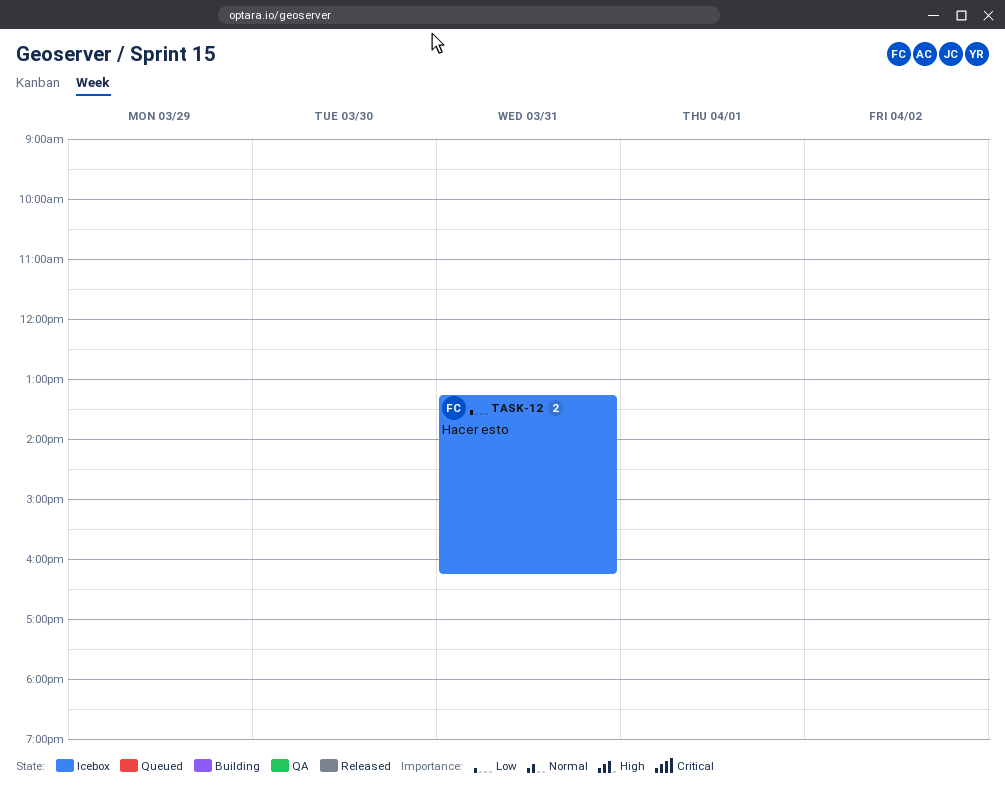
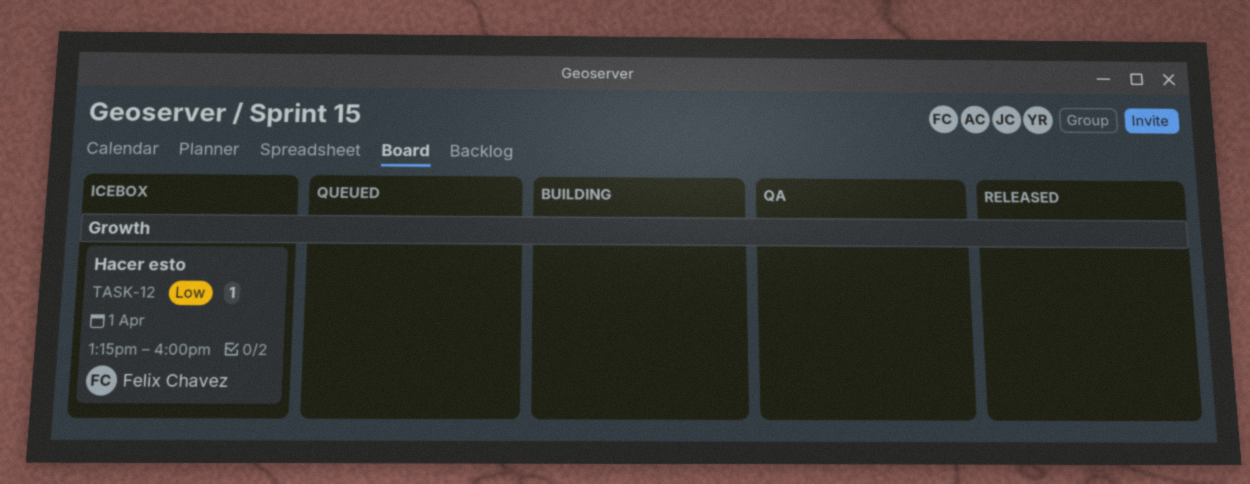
TASK-12, estimate: 2 -> 1
TASK-12, day: Mar 31 -> Apr 1
TASK-12, ends: 16:15 -> 16:00

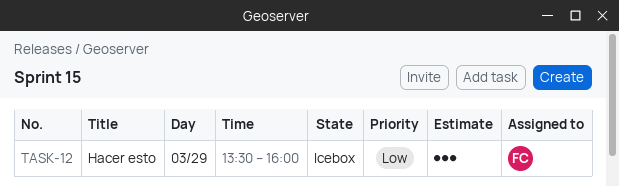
TASK-12, estimate: 1 -> 3
TASK-12, day: Apr 1 -> Mar 29
TASK-12, begins: 13:15 -> 13:30

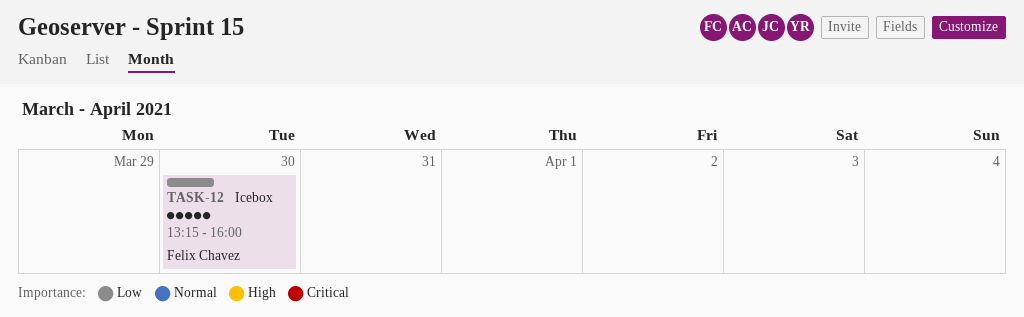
TASK-12, estimate: 3 -> 5
TASK-12, day: Mar 29 -> Mar 30
TASK-12, begins: 13:30 -> 13:15

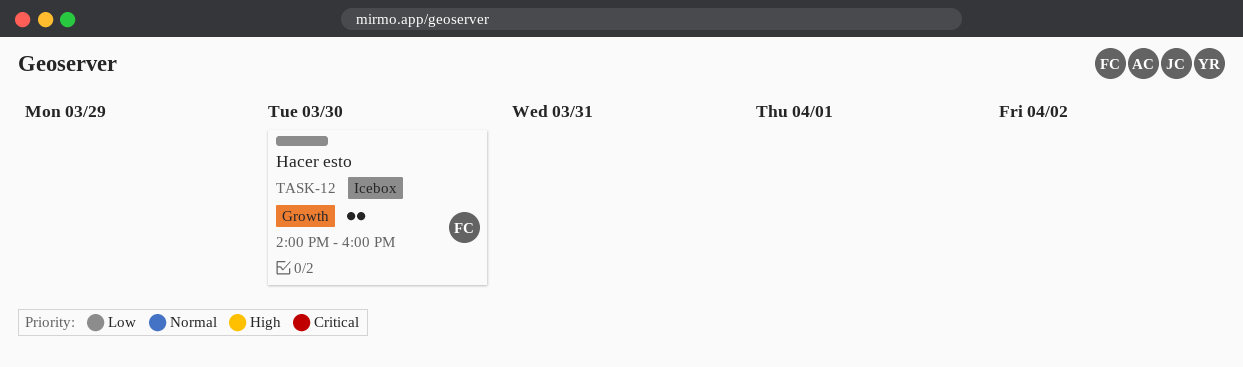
TASK-12, estimate: 5 -> 2
TASK-12, begins: 13:15 -> 14:00

